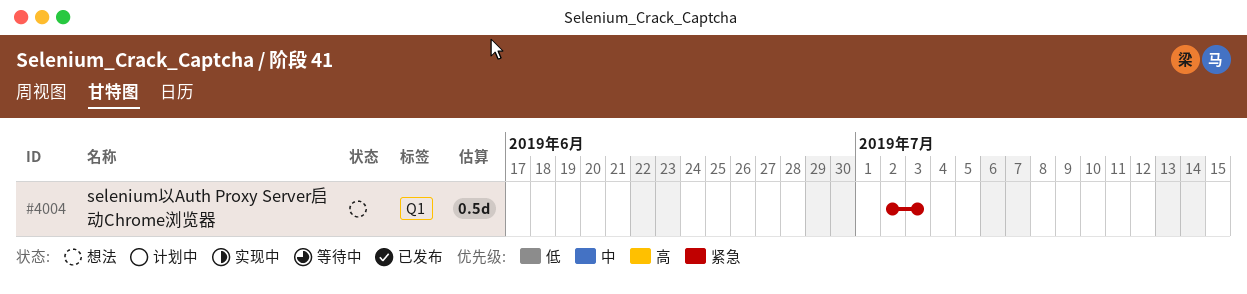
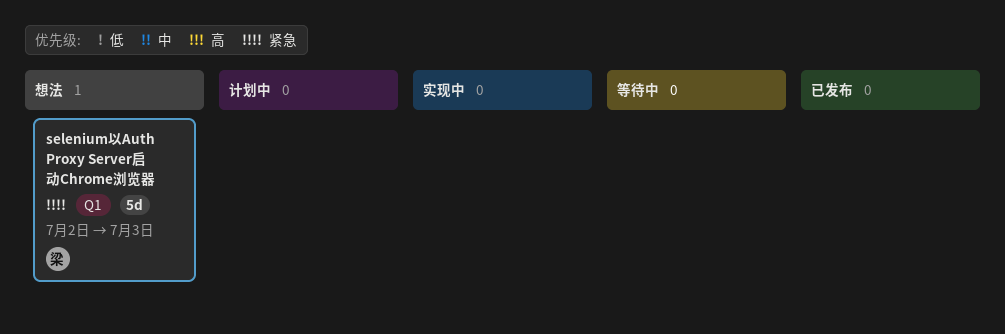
selenium以Auth Proxy Server启动Chrome浏览器, estimate: 0.5d -> 5d

